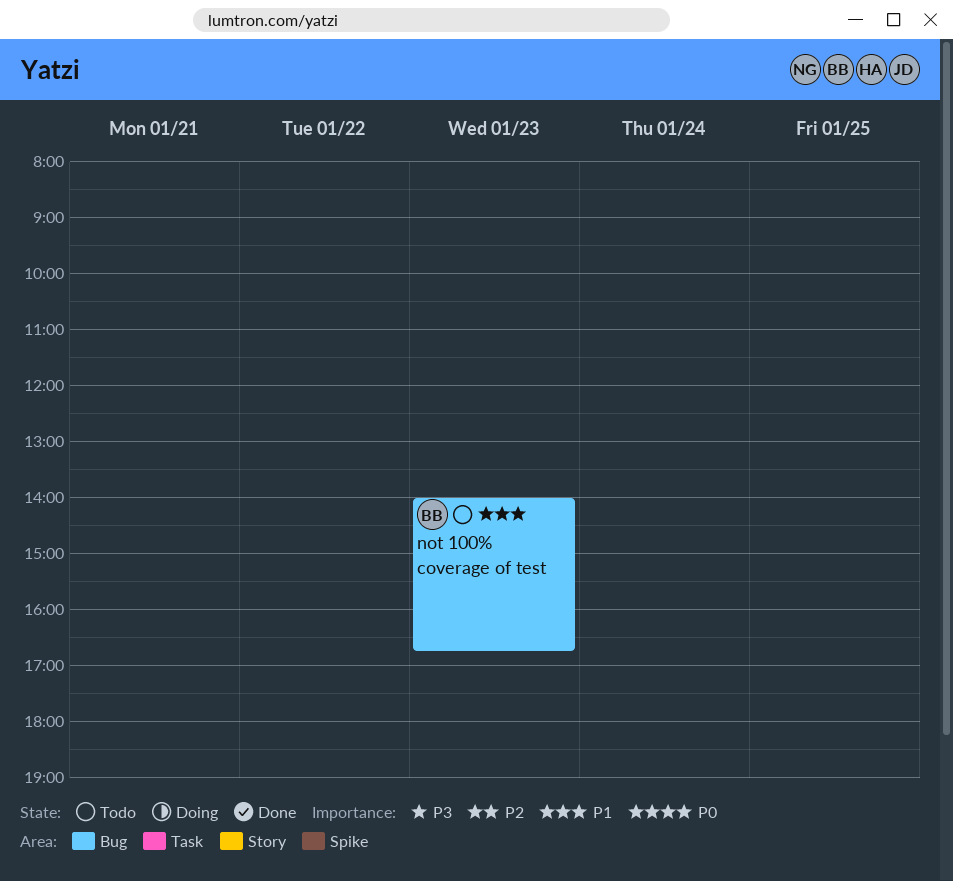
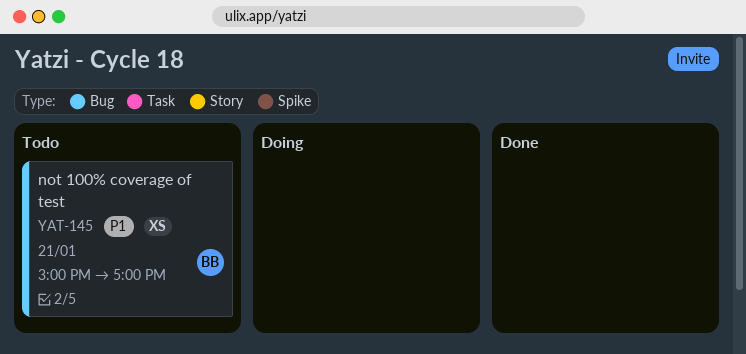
not 100% coverage of test, day: Jan 23 -> Jan 21
not 100% coverage of test, begins: 14:00 -> 15:00
not 100% coverage of test, ends: 16:45 -> 17:00

